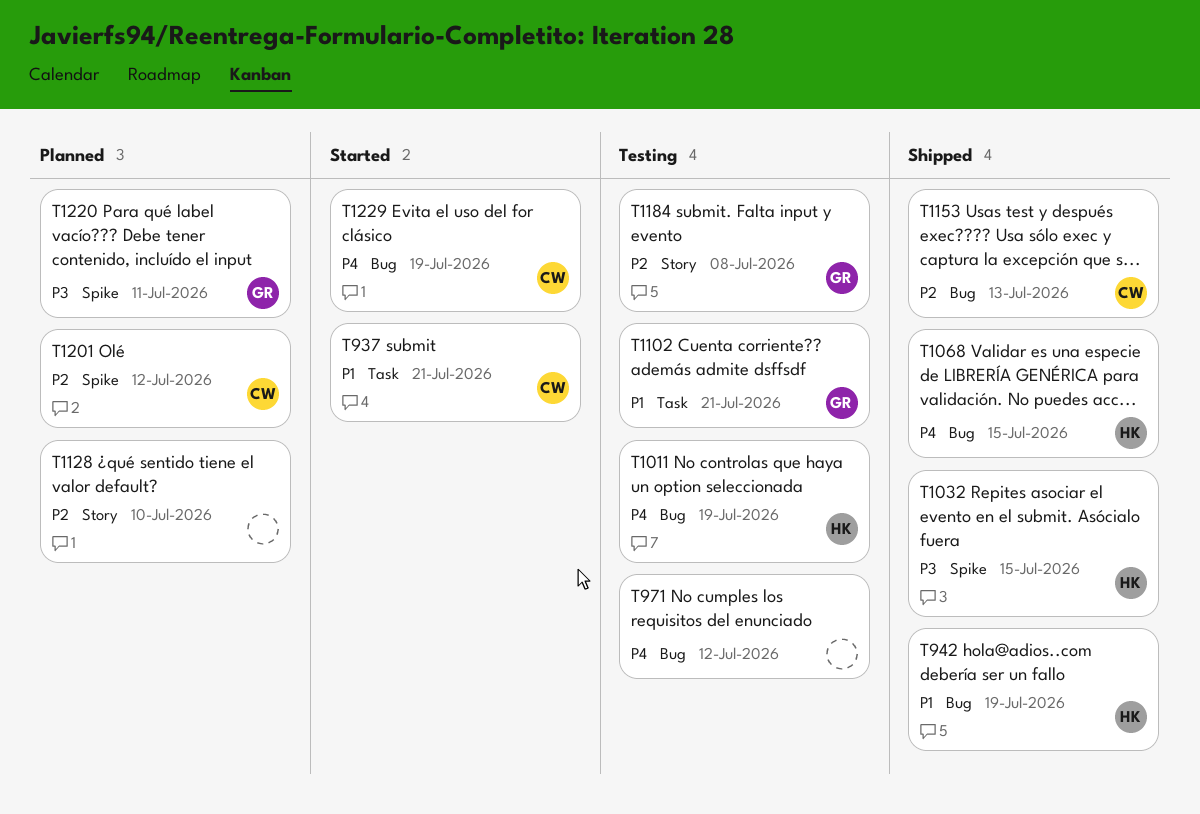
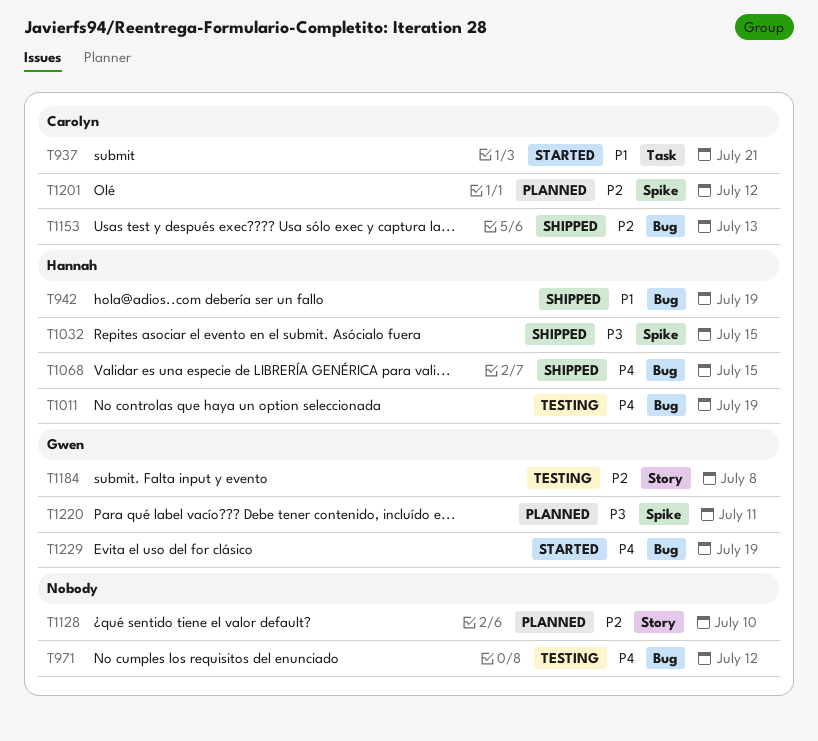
T1102: present -> none
T1229, owner: Carolyn -> Gwen

